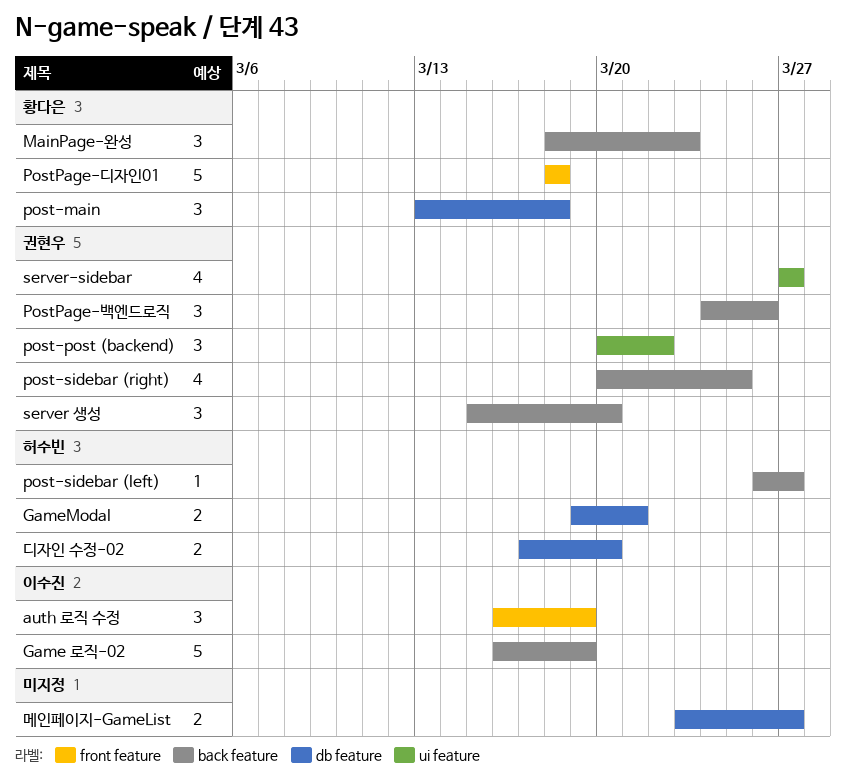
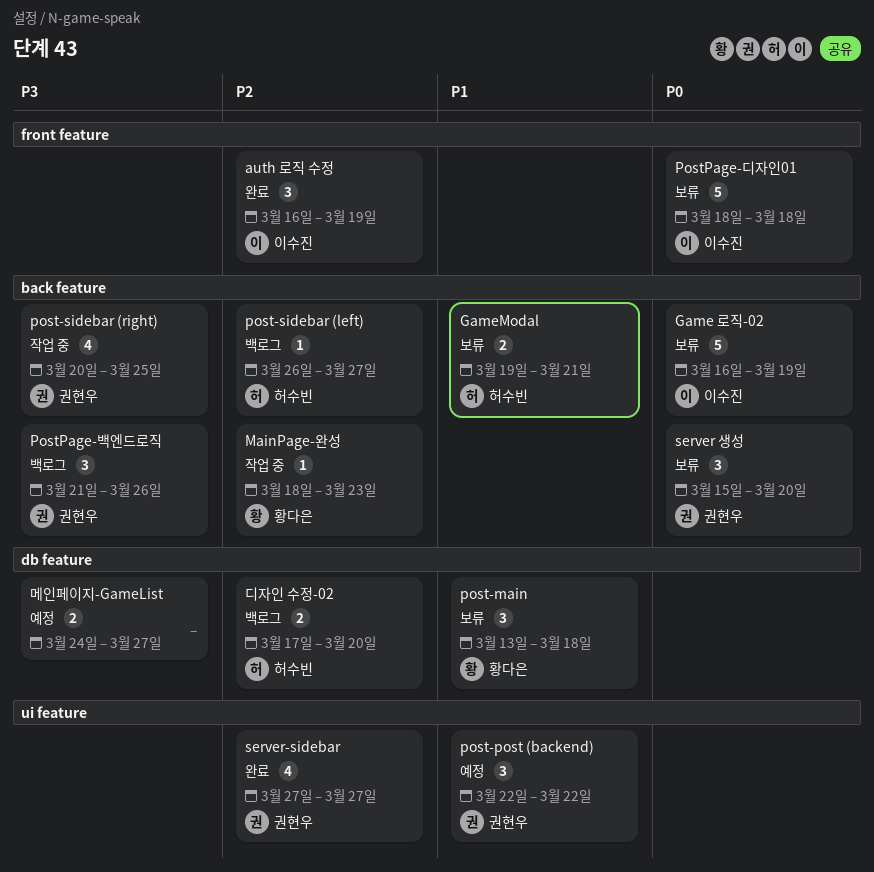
GameModal, label: db feature -> back feature
MainPage-완성, estimate: 3 -> 1
post-post (backend), start: Mar 20 -> Mar 22
PostPage-디자인01, owner: 황다은 -> 이수진
PostPage-백엔드로직, start: Mar 24 -> Mar 21
메인페이지-GameList, start: Mar 23 -> Mar 24

